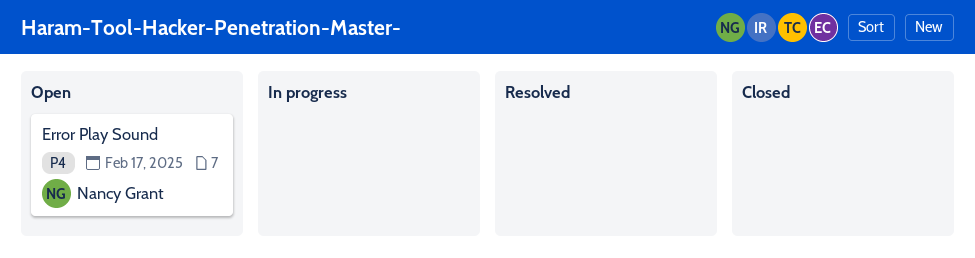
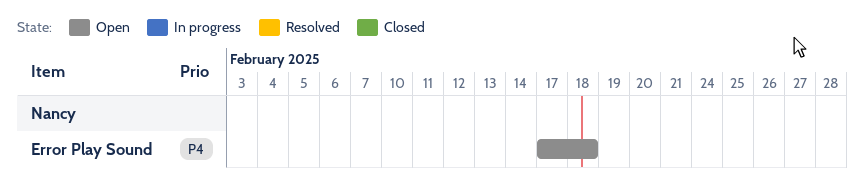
Error Play Sound, due: Feb 17 -> Feb 18

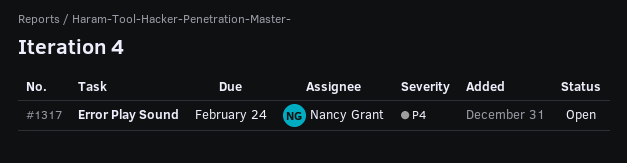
Error Play Sound, due: Feb 18 -> Feb 24

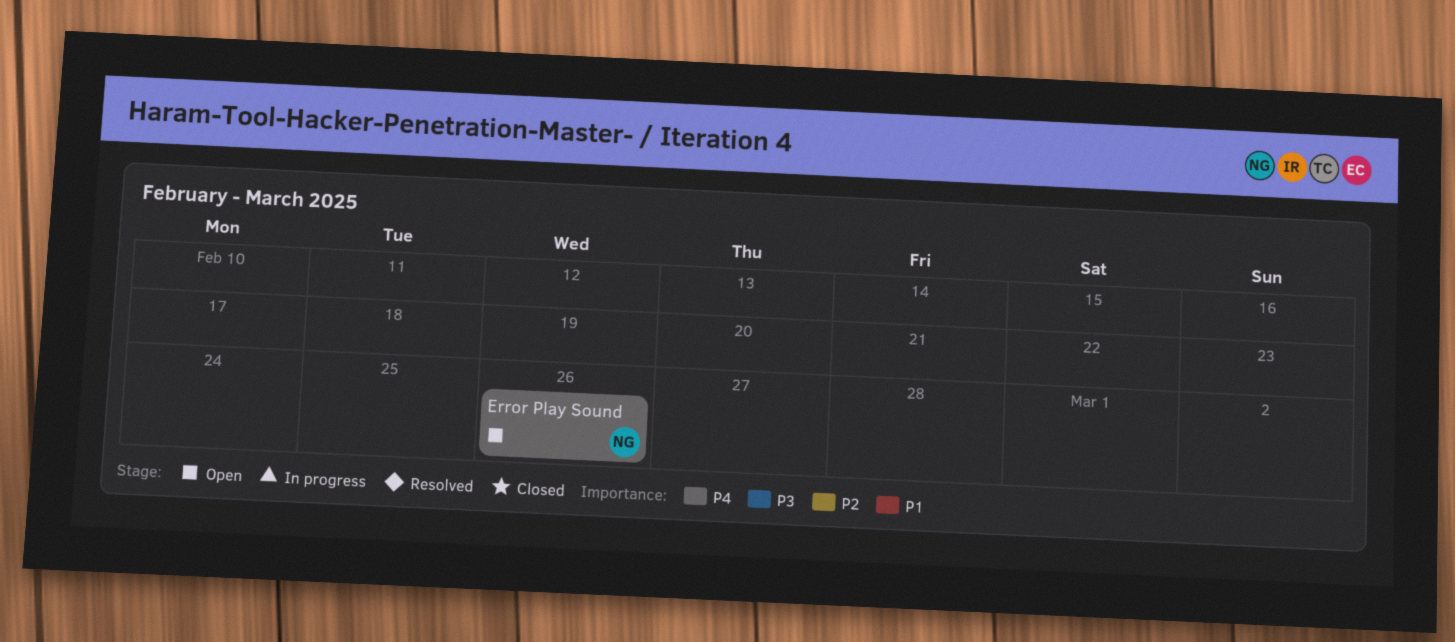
Error Play Sound, due: Feb 24 -> Feb 26

